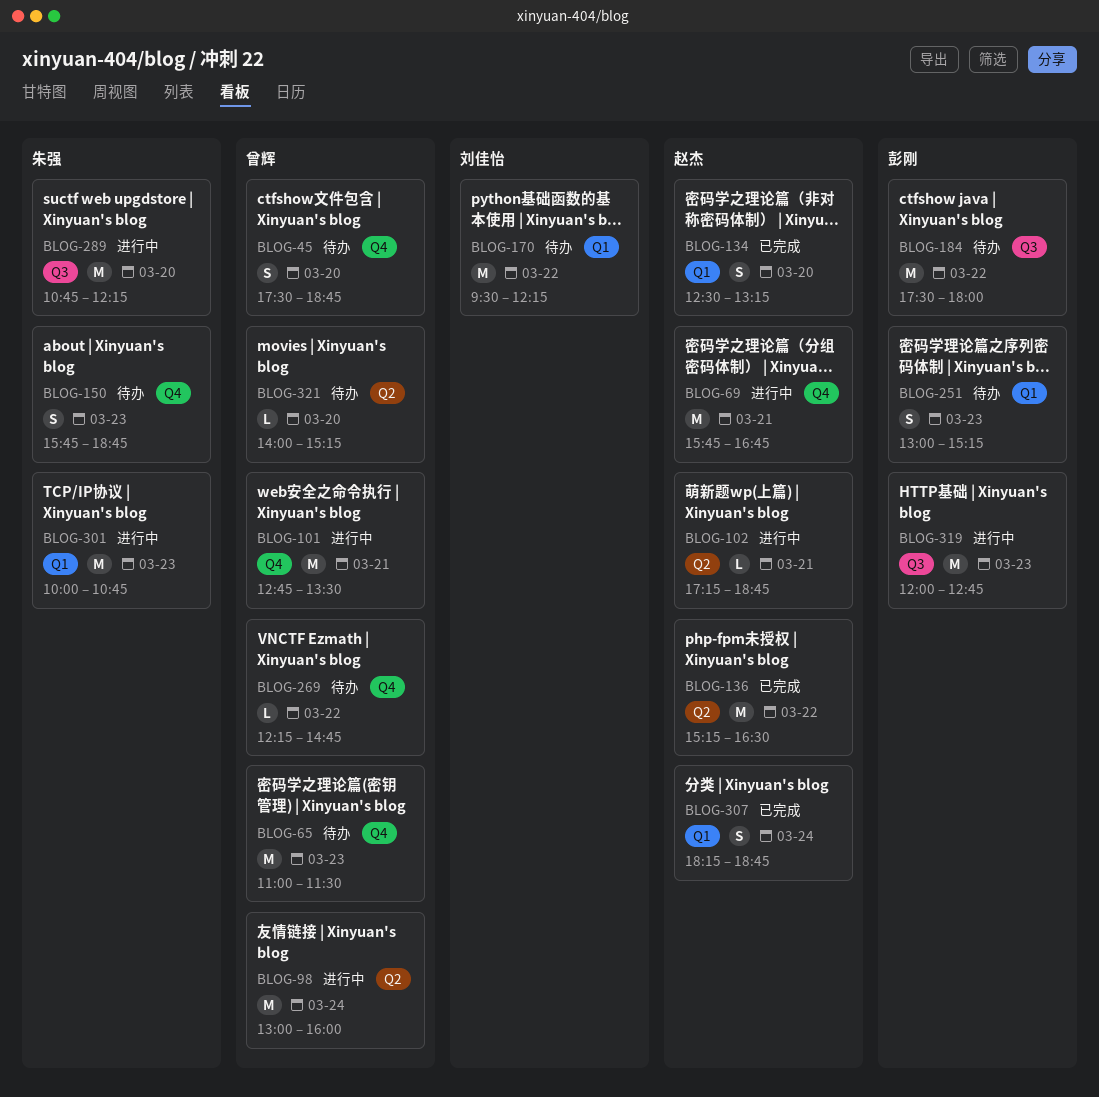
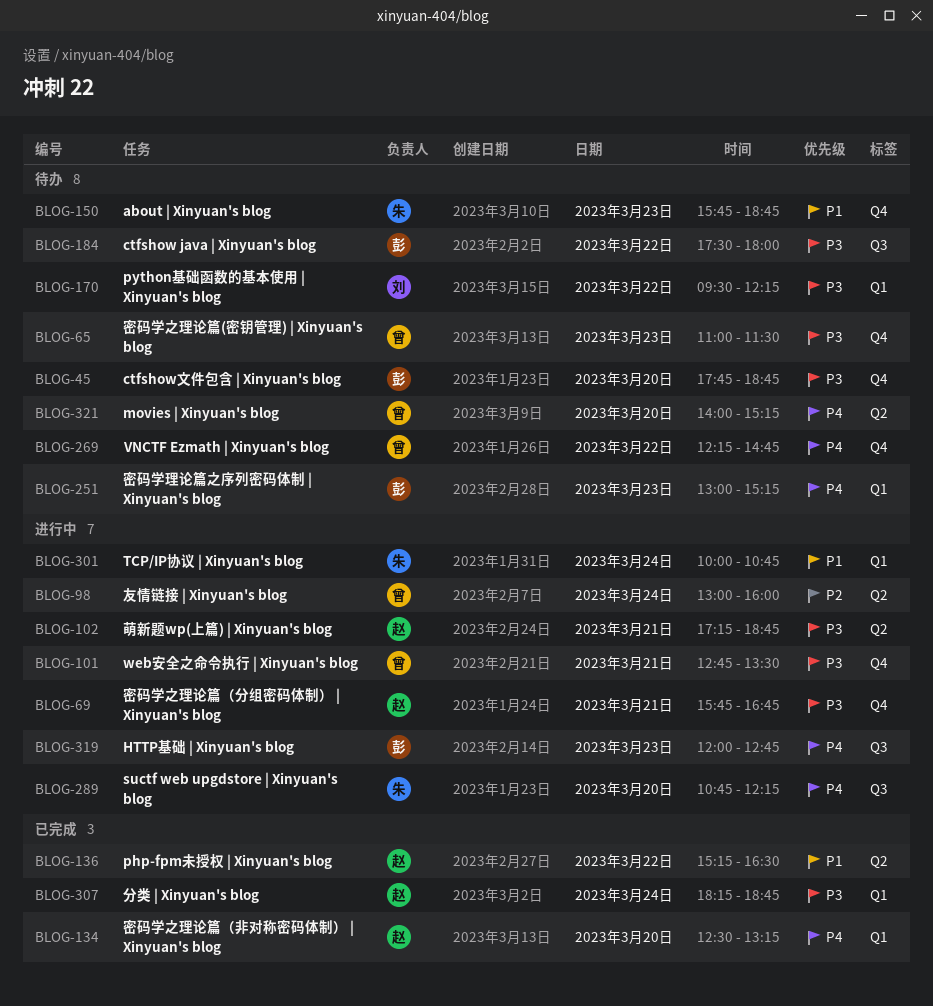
BLOG-45, owner: 曾辉 -> 彭刚
BLOG-45, begins: 17:30 -> 17:45
BLOG-301, day: Mar 23 -> Mar 24

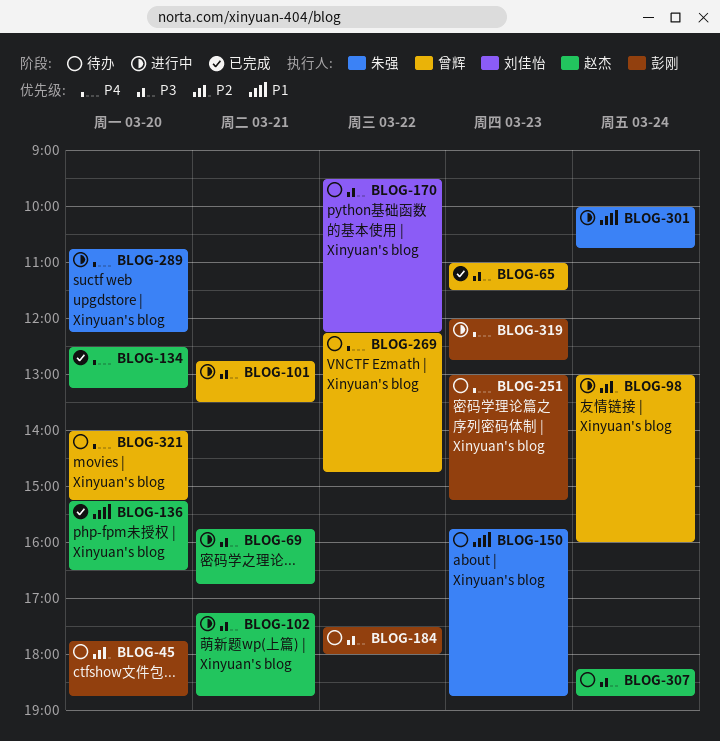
BLOG-45, priority: P3 -> P2
BLOG-65, status: 待办 -> 已完成
BLOG-136, day: Mar 22 -> Mar 20
BLOG-307, status: 已完成 -> 待办

